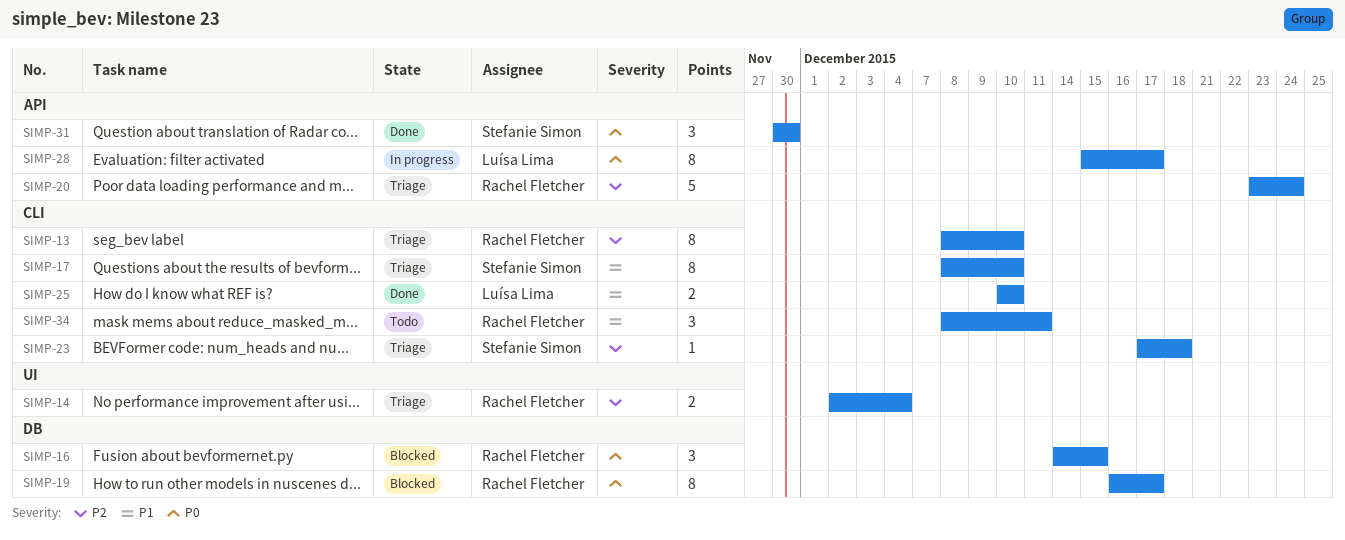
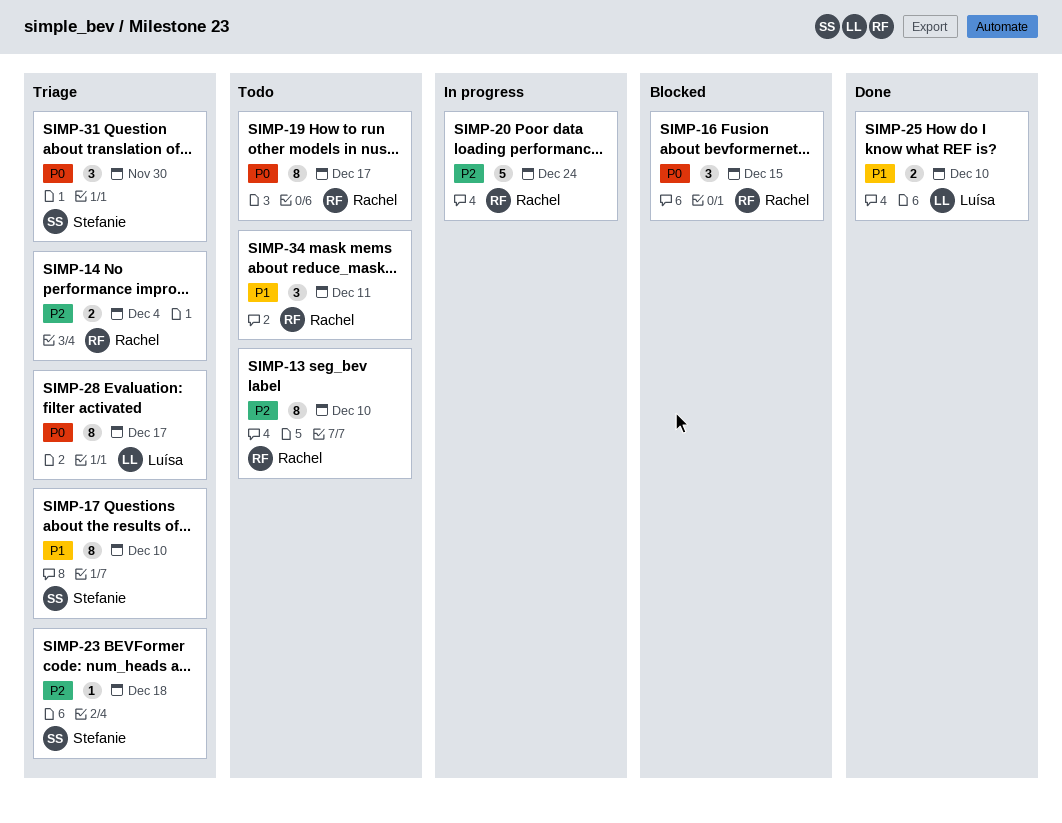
SIMP-13, status: Triage -> Todo
SIMP-19, status: Blocked -> Todo
SIMP-20, status: Triage -> In progress
SIMP-28, status: In progress -> Triage
SIMP-31, status: Done -> Triage

